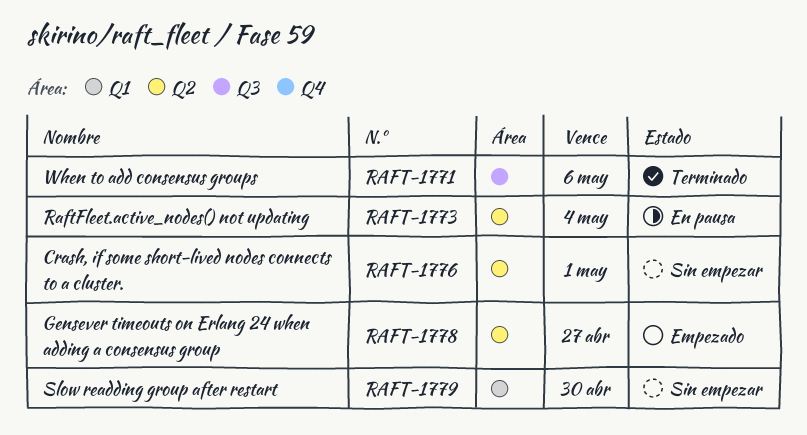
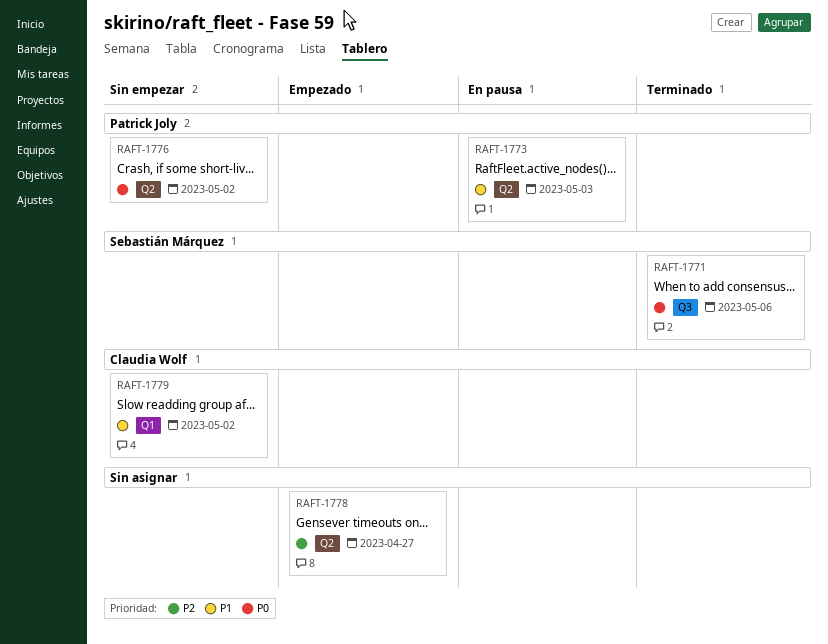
RAFT-1773, due: May 4 -> May 3
RAFT-1776, due: May 1 -> May 2
RAFT-1779, due: Apr 30 -> May 2

